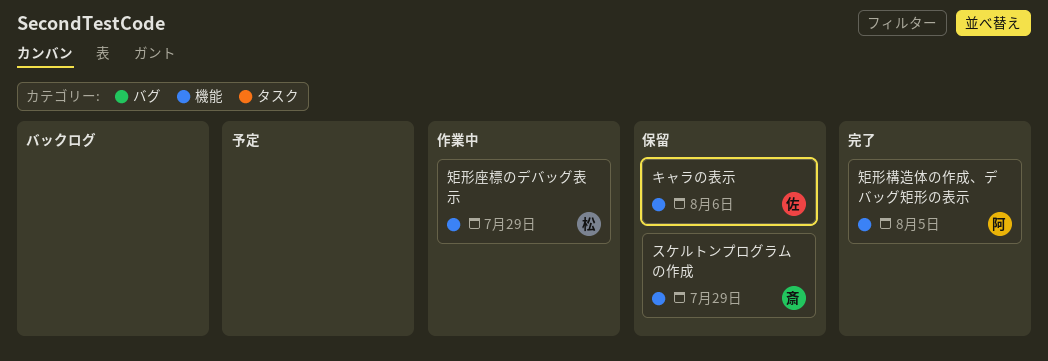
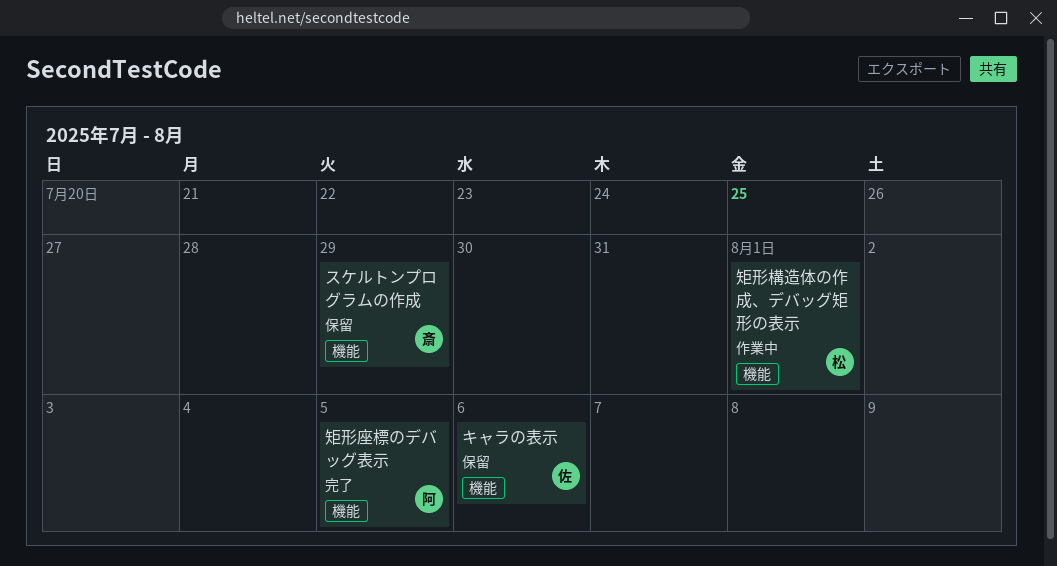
矩形座標のデバッグ表示, status: 作業中 -> 完了
矩形座標のデバッグ表示, owner: 松 -> 阿
矩形座標のデバッグ表示, due: Jul 29 -> Aug 5
矩形構造体の作成、デバッグ矩形の表示, status: 完了 -> 作業中
矩形構造体の作成、デバッグ矩形の表示, owner: 阿 -> 松
矩形構造体の作成、デバッグ矩形の表示, due: Aug 5 -> Aug 1

